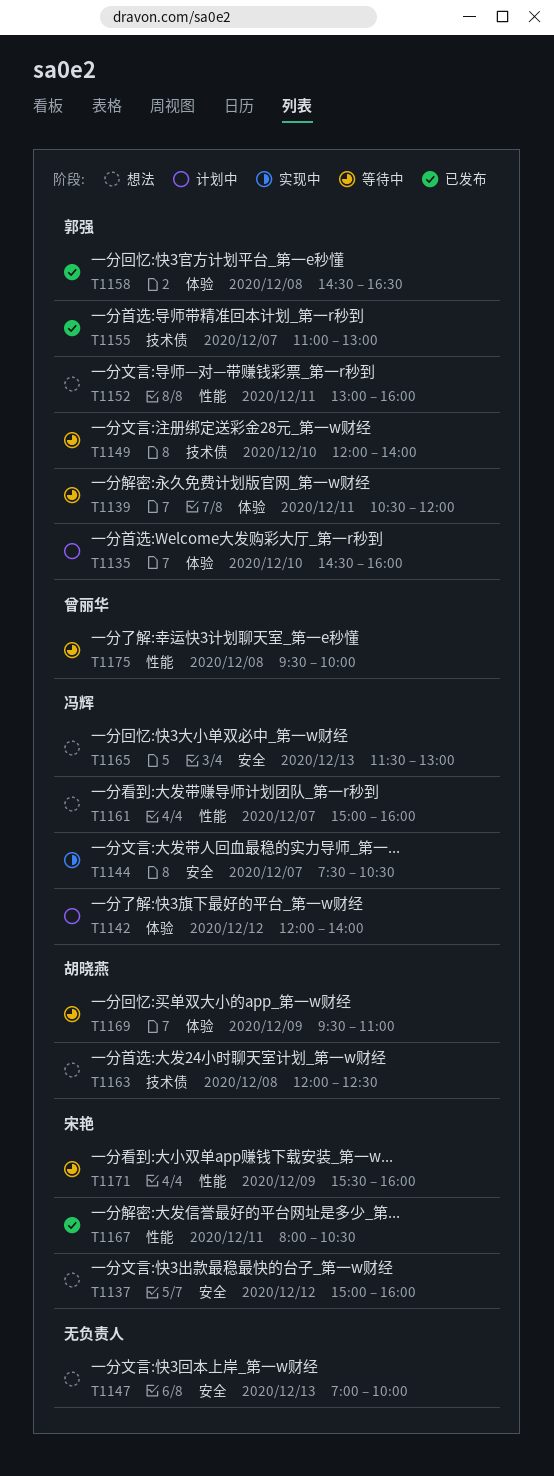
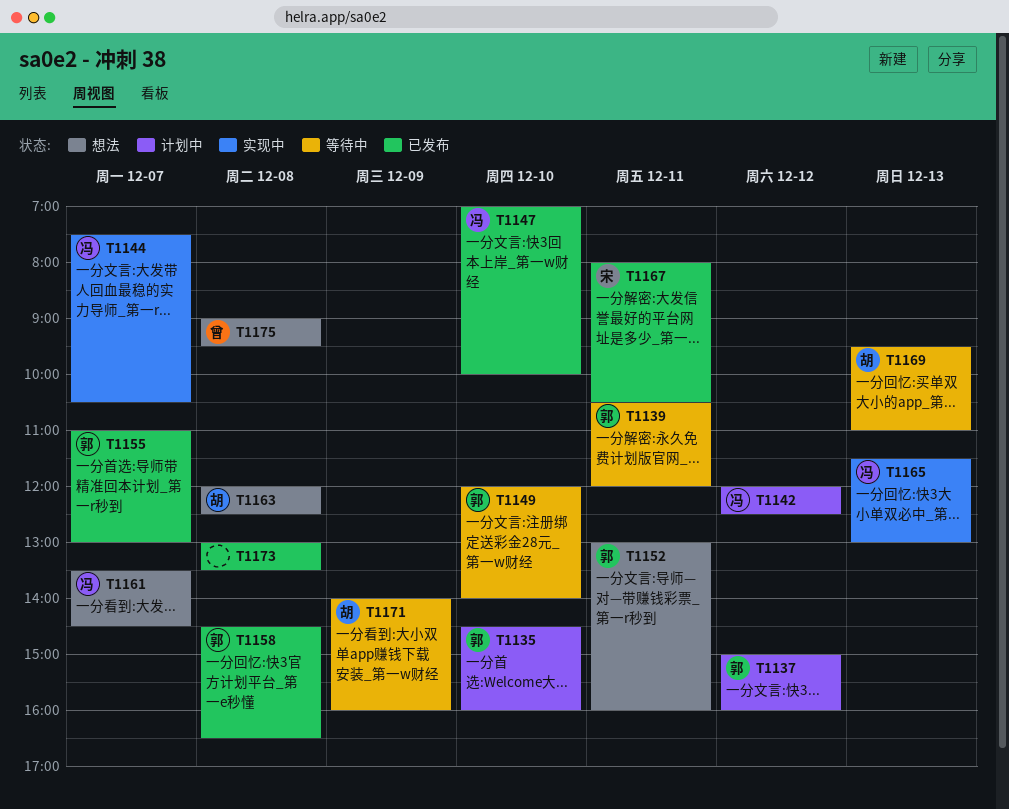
T1137, status: 想法 -> 计划中
T1137, owner: 宋艳 -> 郭强
T1142, ends: 14:00 -> 12:30
T1147, status: 想法 -> 已发布
T1147, owner: none -> 冯辉
T1147, day: Dec 13 -> Dec 10
T1161, begins: 15:00 -> 13:30
T1161, ends: 16:00 -> 14:30
T1165, status: 想法 -> 实现中
T1169, day: Dec 9 -> Dec 13
T1171, owner: 宋艳 -> 胡晓燕
T1171, begins: 15:30 -> 14:00
T1173: none -> present
T1175, status: 等待中 -> 想法
T1175, begins: 09:30 -> 09:00
T1175, ends: 10:00 -> 09:30

